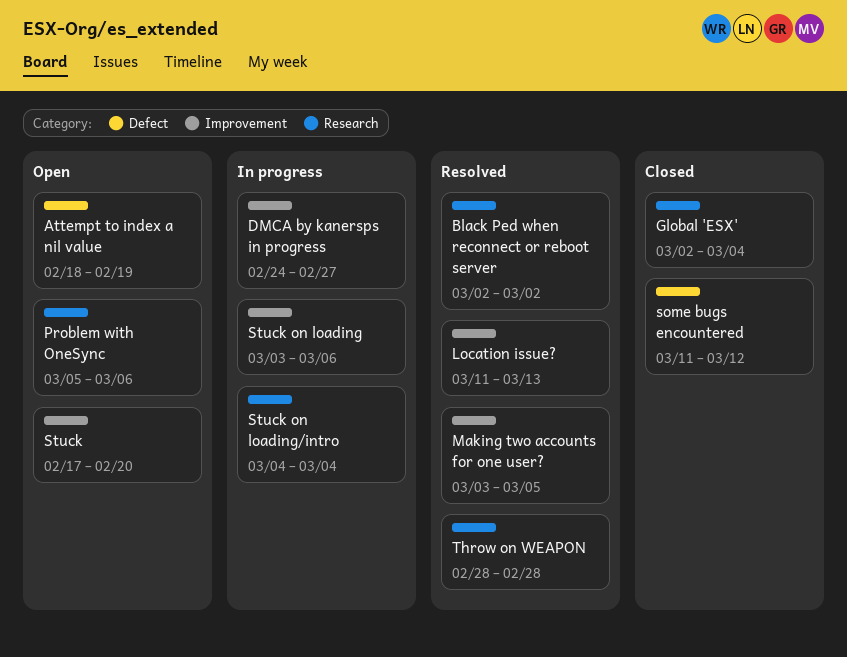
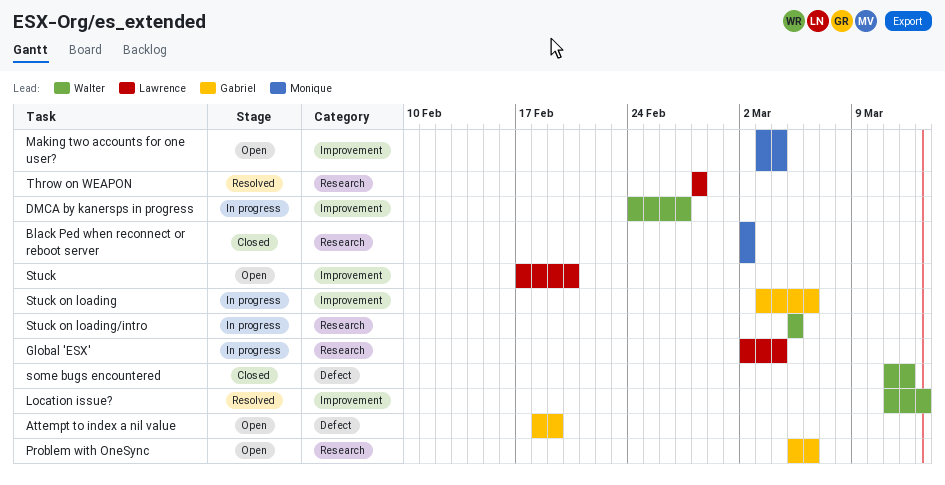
Black Ped when reconnect or reboot server, status: Resolved -> Closed
Global 'ESX', status: Closed -> In progress
Making two accounts for one user?, status: Resolved -> Open
Making two accounts for one user?, due: Mar 5 -> Mar 4
Stuck on loading/intro, start: Mar 4 -> Mar 5
Stuck on loading/intro, due: Mar 4 -> Mar 5

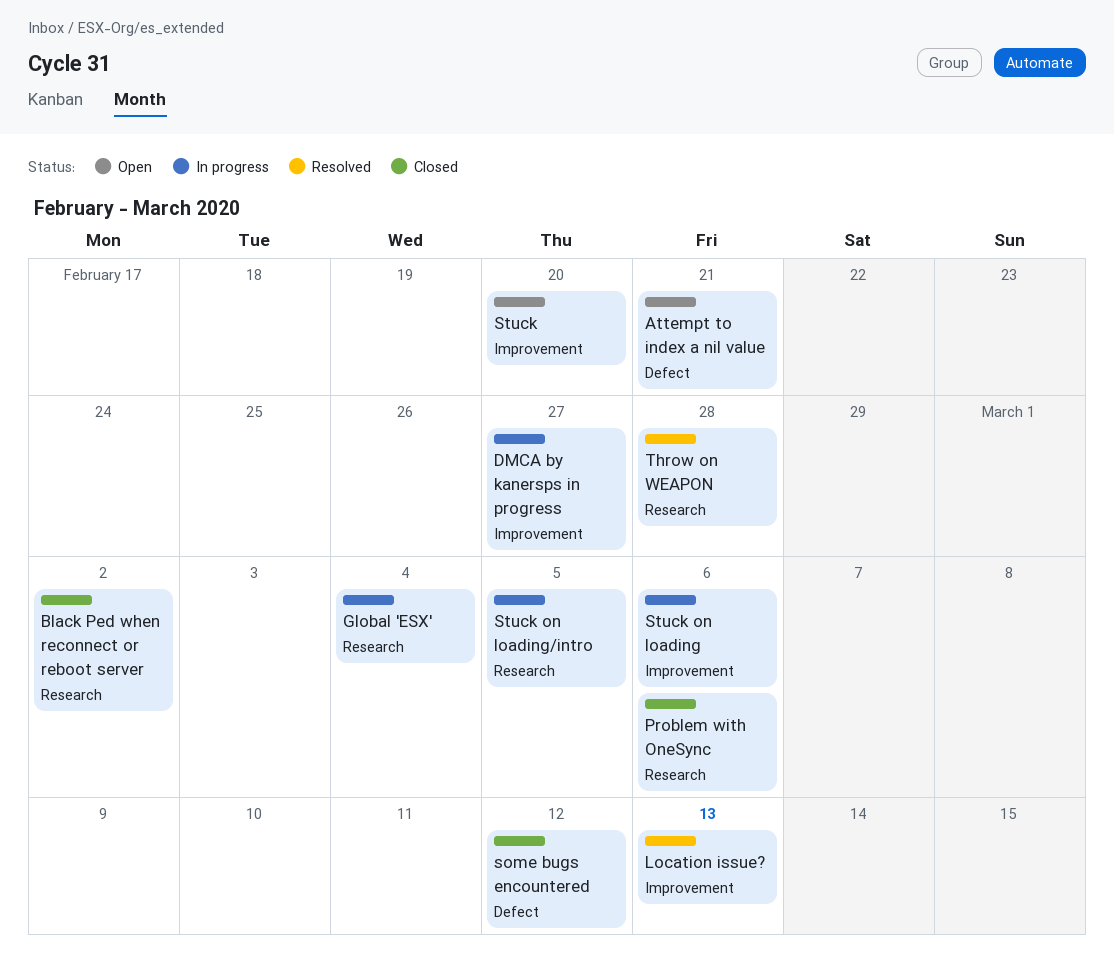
Attempt to index a nil value, due: Feb 19 -> Feb 21
Making two accounts for one user?: present -> none
Problem with OneSync, status: Open -> Closed

